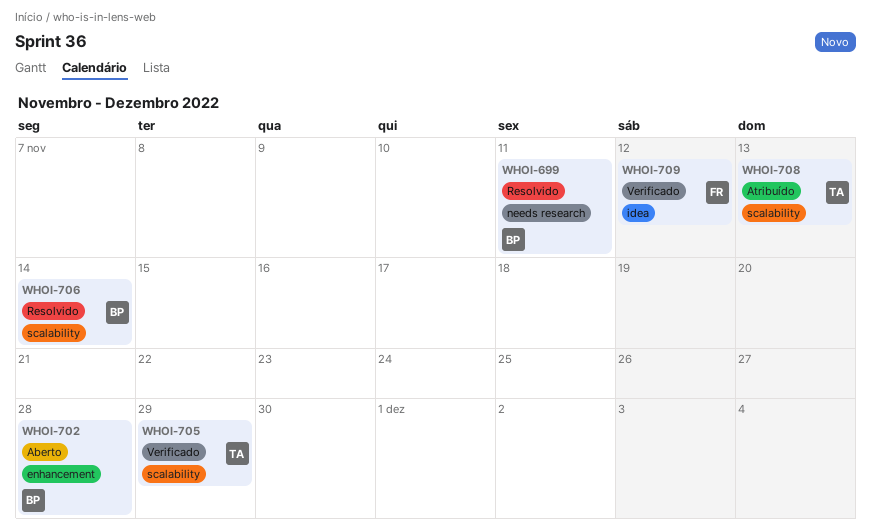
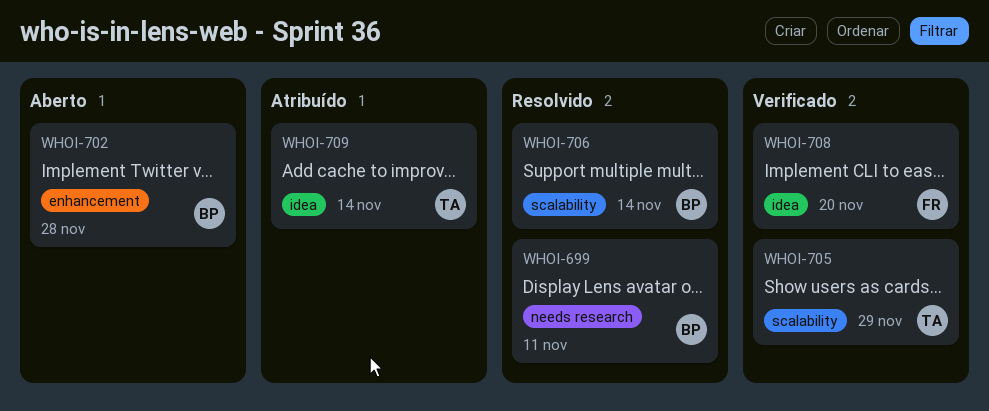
WHOI-708, status: Atribuído -> Verificado
WHOI-708, owner: TA -> FR
WHOI-708, label: scalability -> idea
WHOI-708, due: Nov 13 -> Nov 20
WHOI-709, status: Verificado -> Atribuído
WHOI-709, owner: FR -> TA
WHOI-709, due: Nov 12 -> Nov 14

